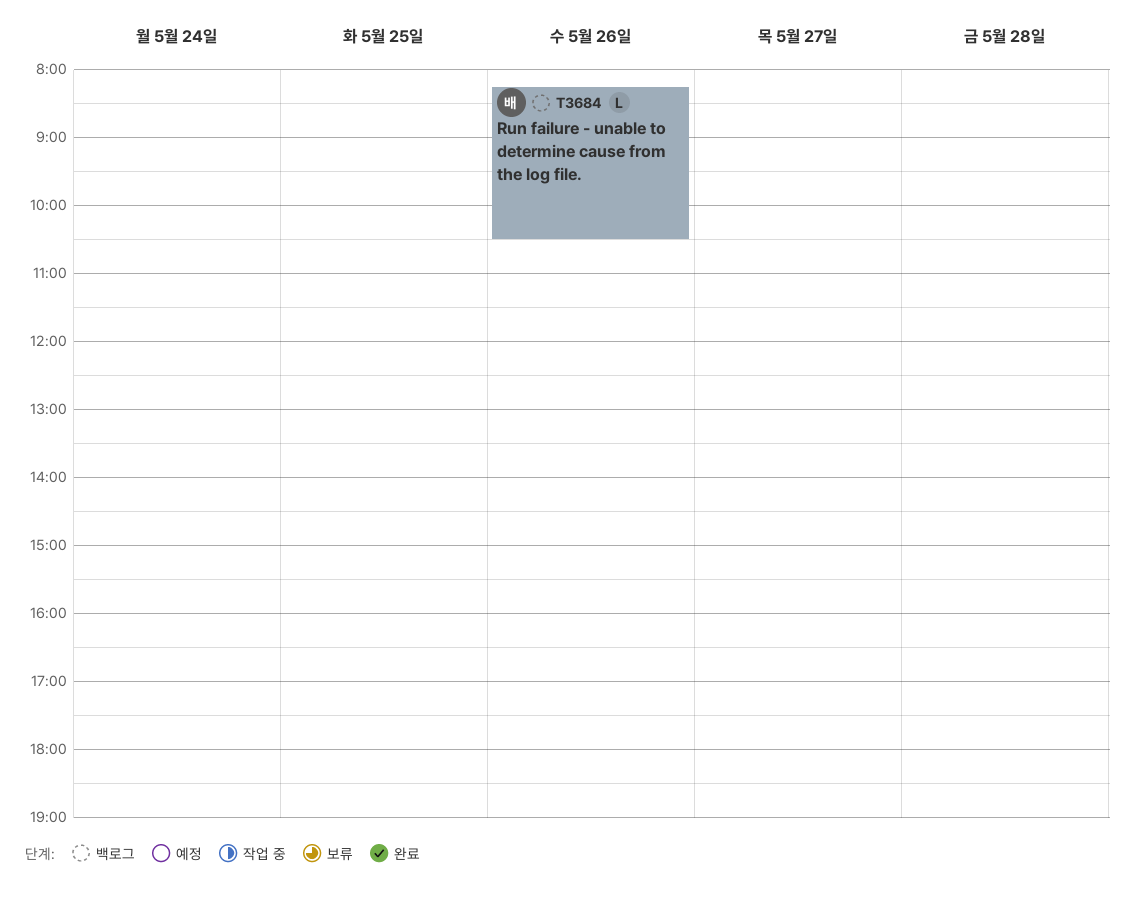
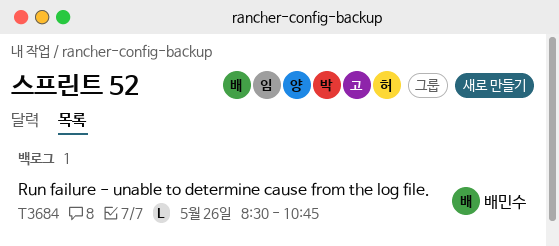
T3684, begins: 08:15 -> 08:30
T3684, ends: 10:30 -> 10:45

